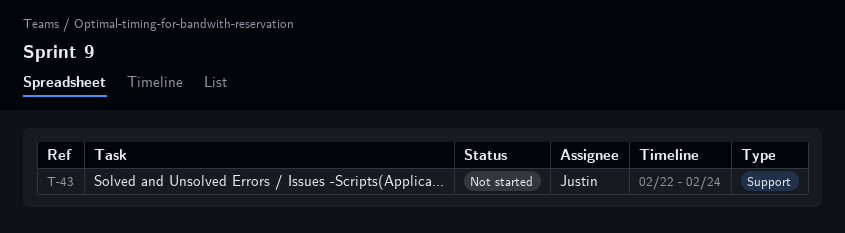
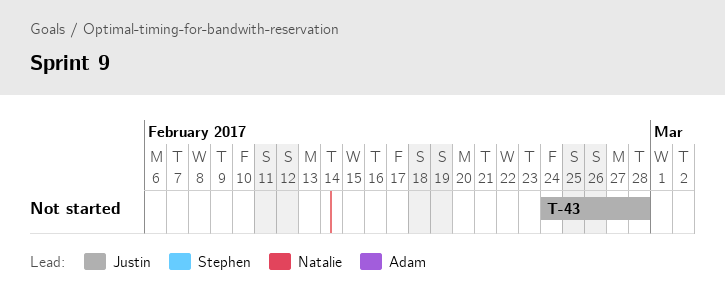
T-43, start: Feb 22 -> Feb 24
T-43, due: Feb 24 -> Feb 28

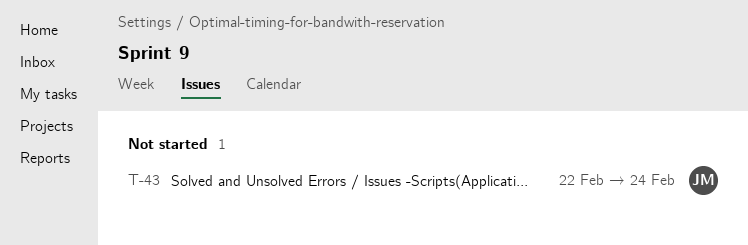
T-43, start: Feb 24 -> Feb 22
T-43, due: Feb 28 -> Feb 24

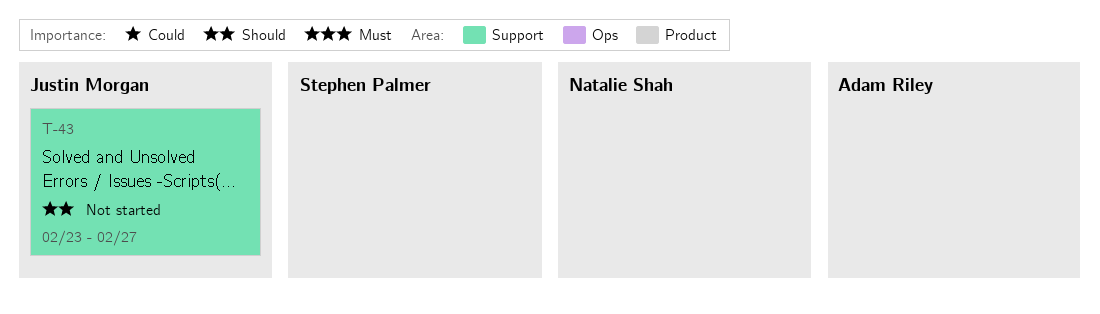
T-43, start: Feb 22 -> Feb 23
T-43, due: Feb 24 -> Feb 27

